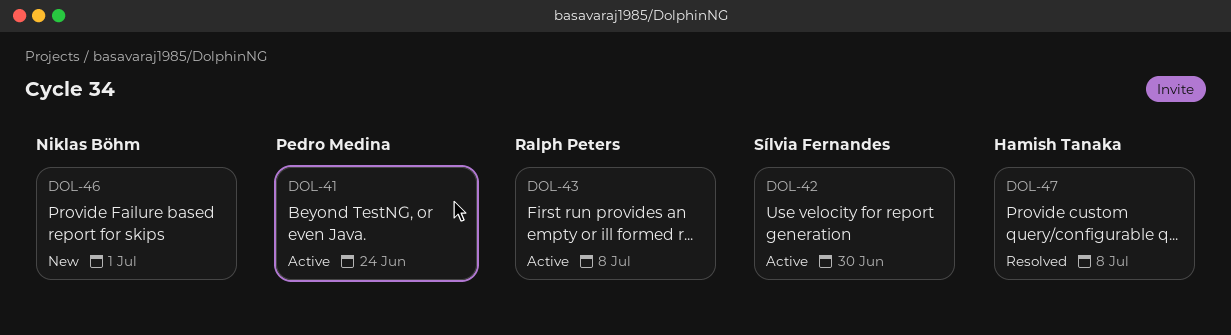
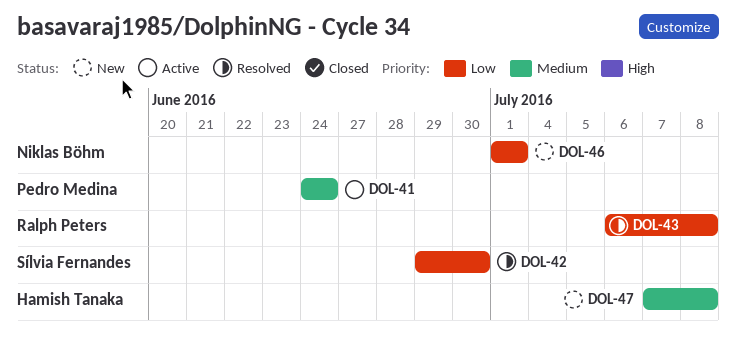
DOL-42, status: Active -> Resolved
DOL-43, status: Active -> Resolved
DOL-47, status: Resolved -> New

